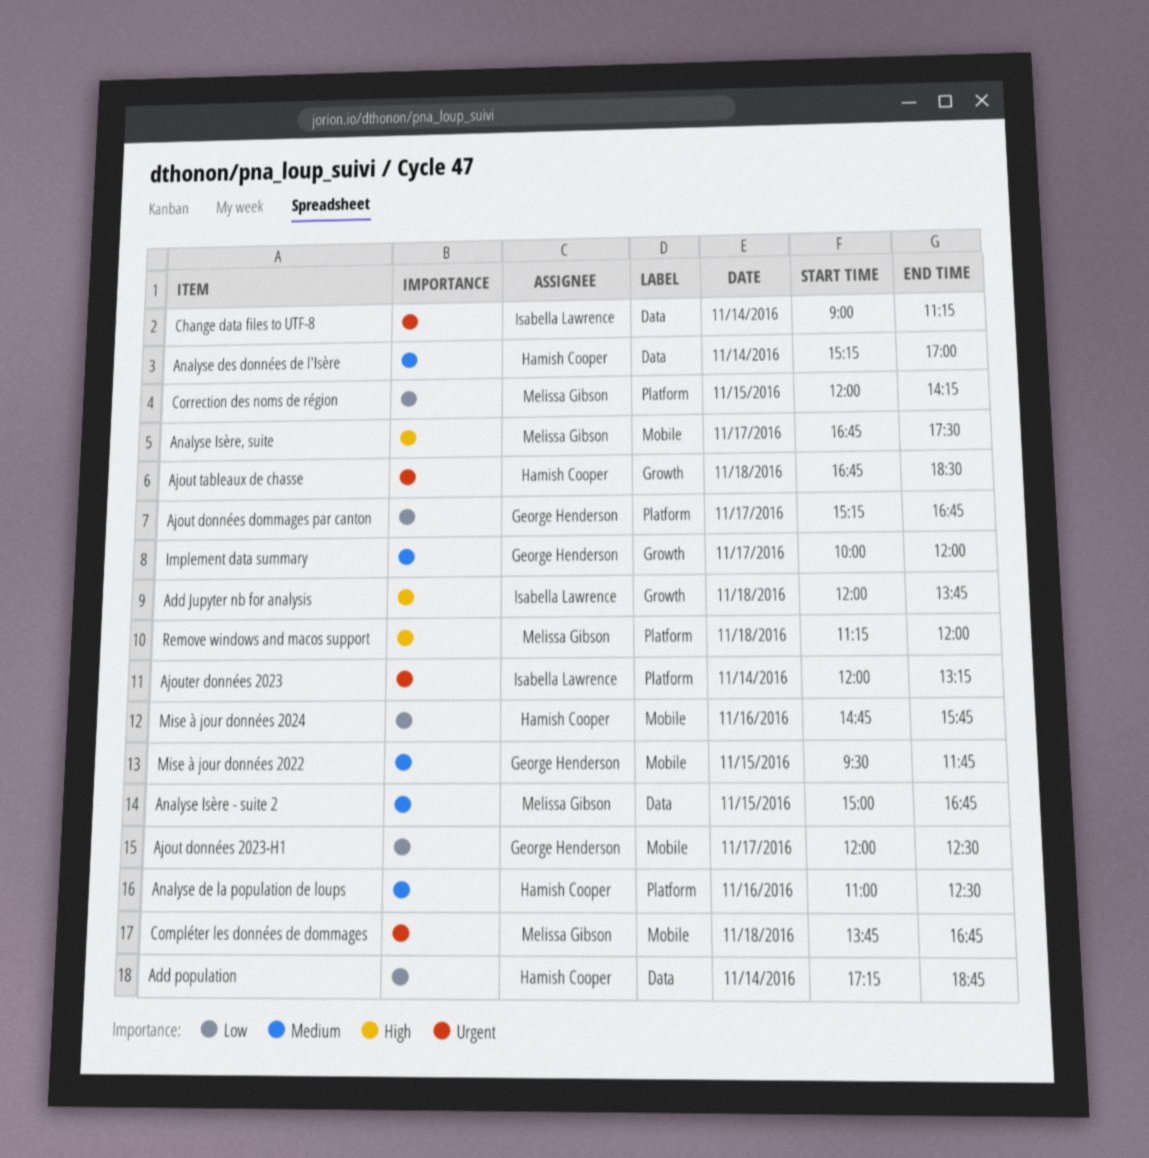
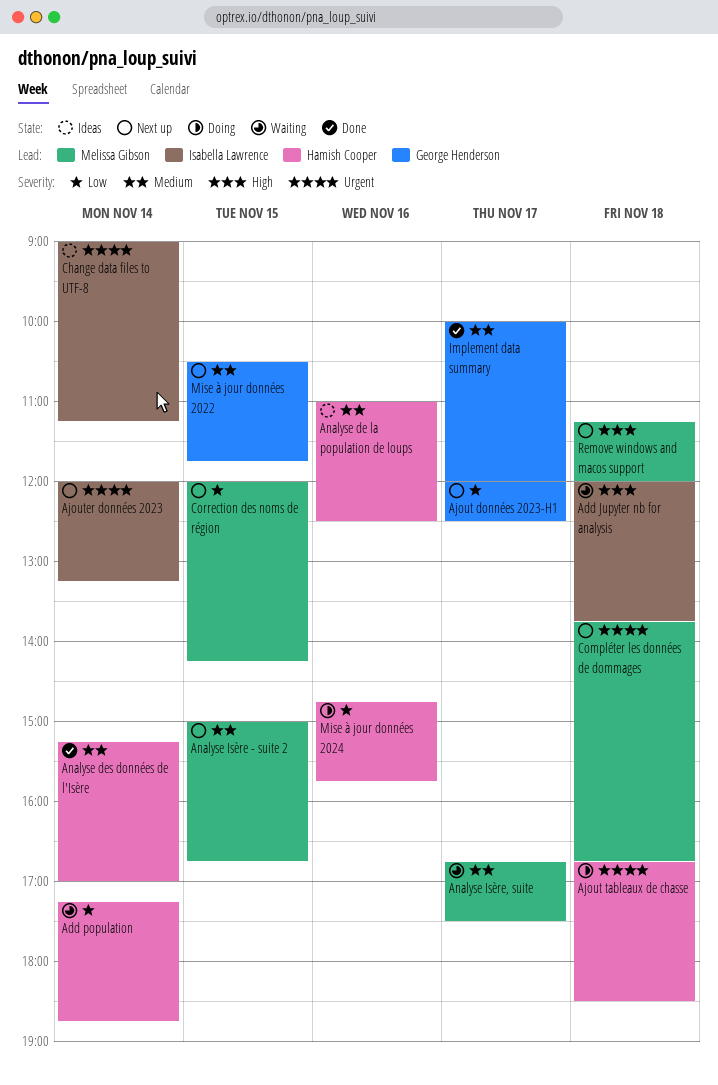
Ajout données dommages par canton: present -> none
Analyse Isère, suite, priority: High -> Medium
Mise à jour données 2022, begins: 09:30 -> 10:30

